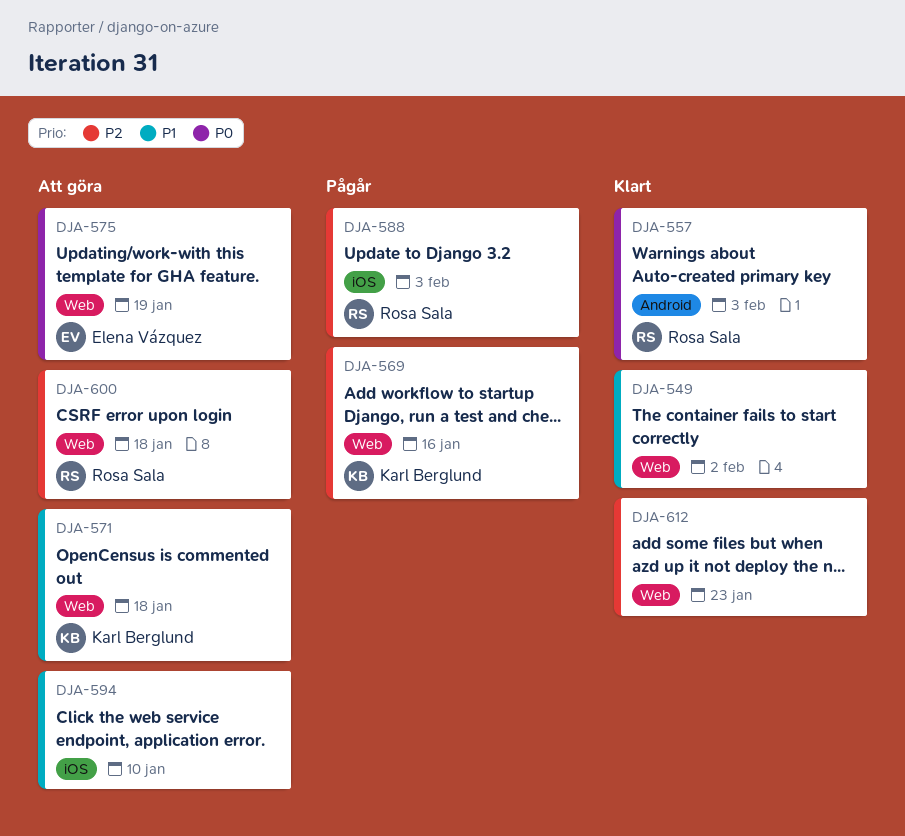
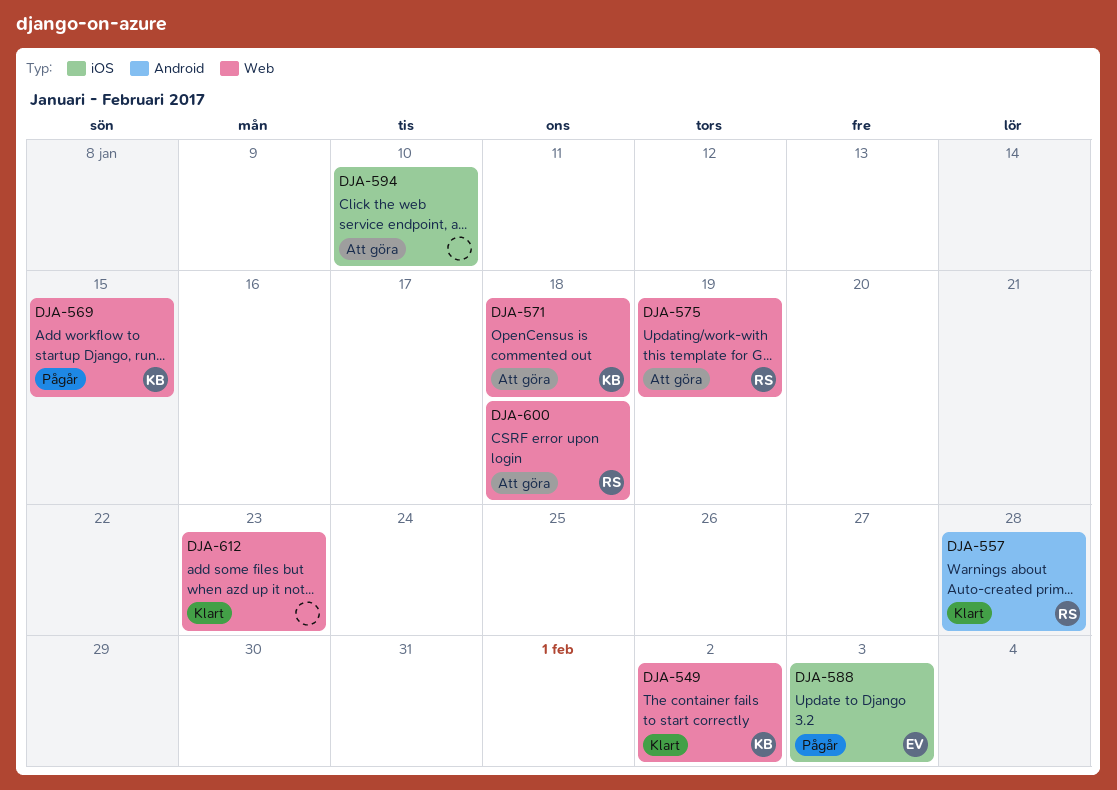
DJA-549, owner: none -> Karl Berglund
DJA-557, due: Feb 3 -> Jan 28
DJA-569, due: Jan 16 -> Jan 15
DJA-575, owner: Elena Vázquez -> Rosa Sala
DJA-588, owner: Rosa Sala -> Elena Vázquez

